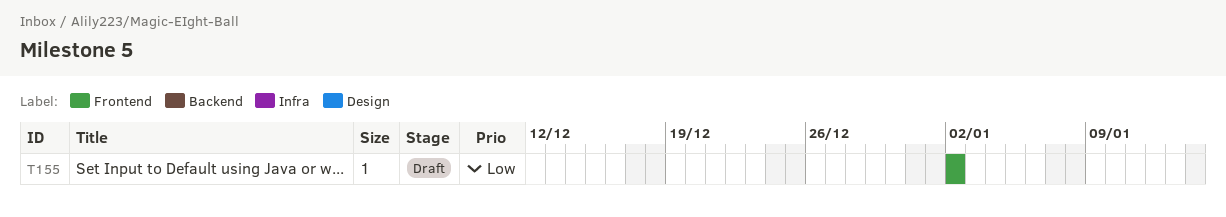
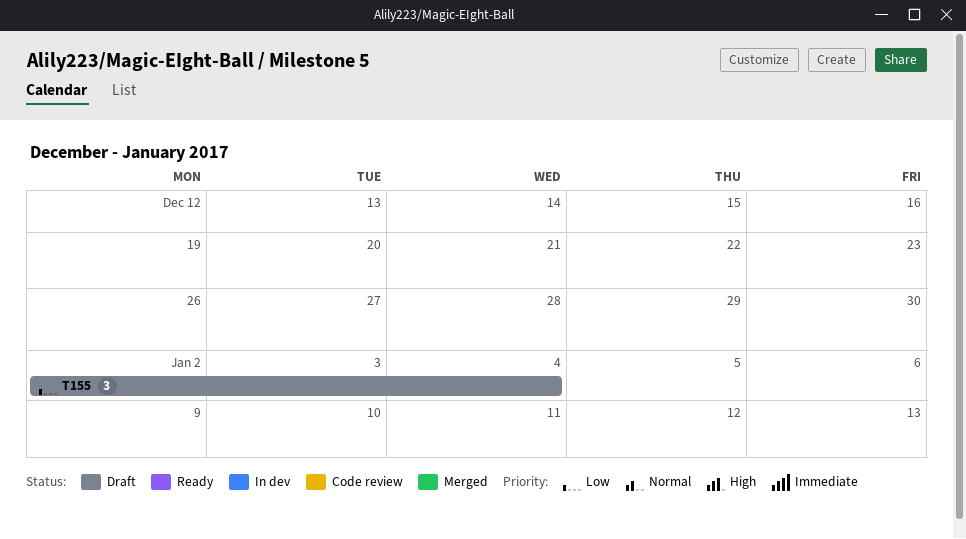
T155, estimate: 1 -> 3
T155, due: Jan 2 -> Jan 4

